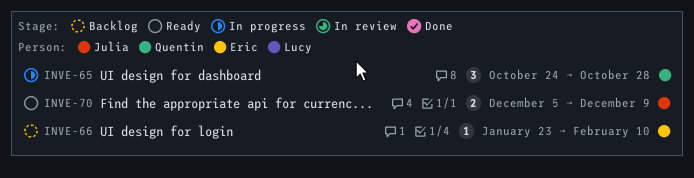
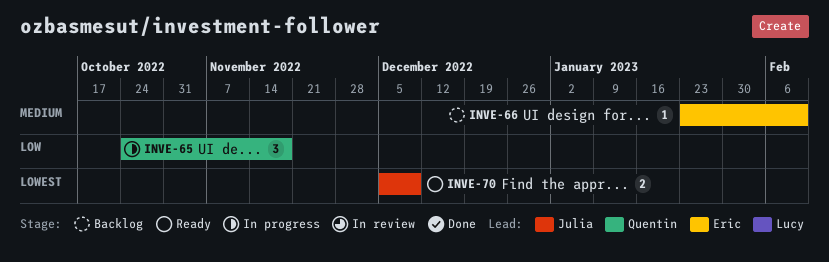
INVE-65, due: Oct 28 -> Nov 18

